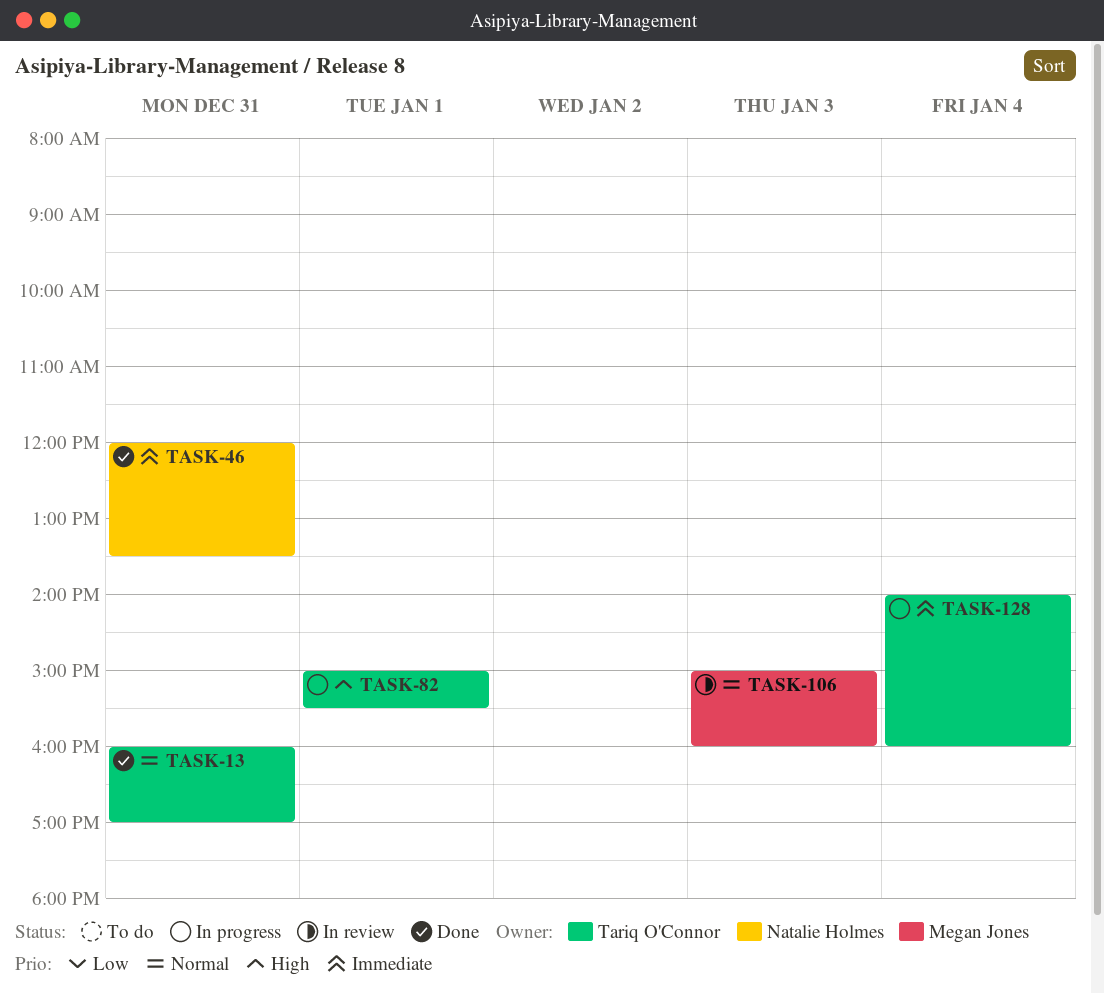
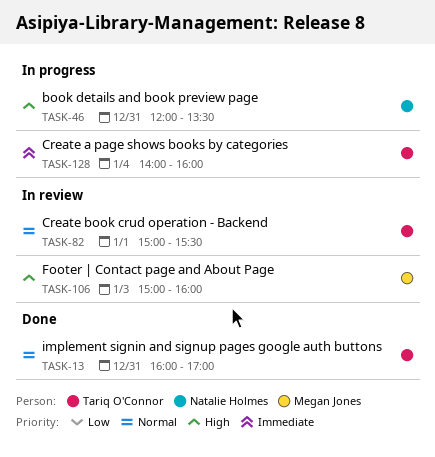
TASK-46, status: Done -> In progress
TASK-46, priority: Immediate -> High
TASK-82, status: In progress -> In review
TASK-82, priority: High -> Normal
TASK-106, priority: Normal -> High

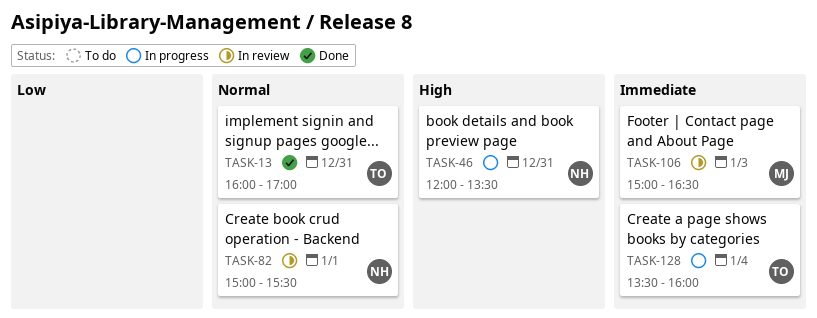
TASK-82, owner: Tariq O'Connor -> Natalie Holmes
TASK-106, priority: High -> Immediate
TASK-106, ends: 16:00 -> 16:30
TASK-128, begins: 14:00 -> 13:30

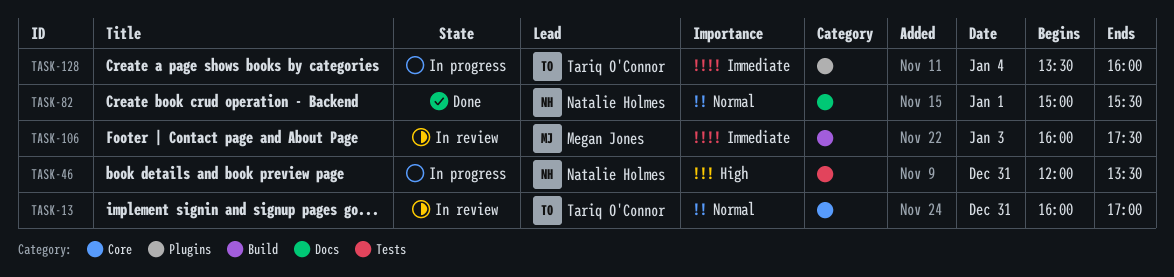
TASK-13, status: Done -> In review
TASK-82, status: In review -> Done
TASK-106, begins: 15:00 -> 16:00
TASK-106, ends: 16:30 -> 17:30

